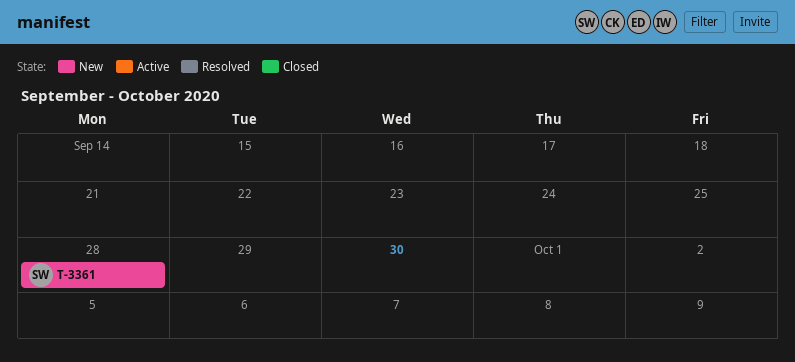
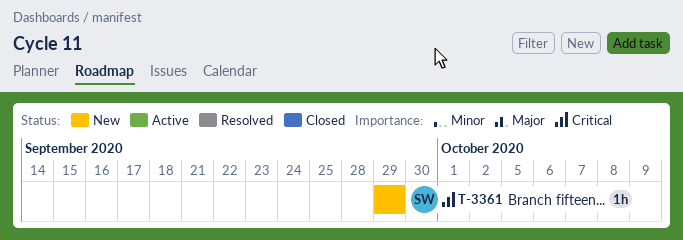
T-3361, start: Sep 28 -> Sep 29
T-3361, due: Sep 28 -> Sep 29

